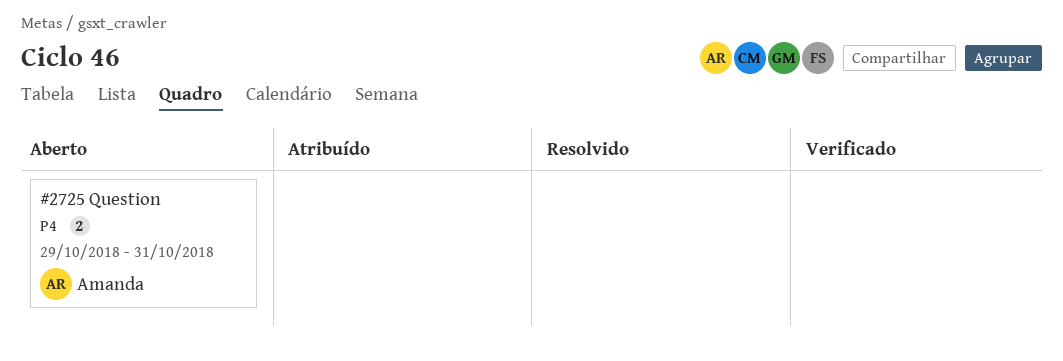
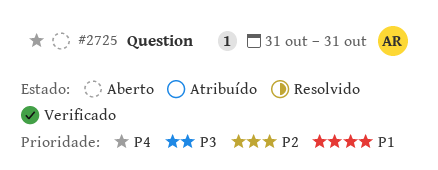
#2725, estimate: 2 -> 1
#2725, start: Oct 29 -> Oct 31

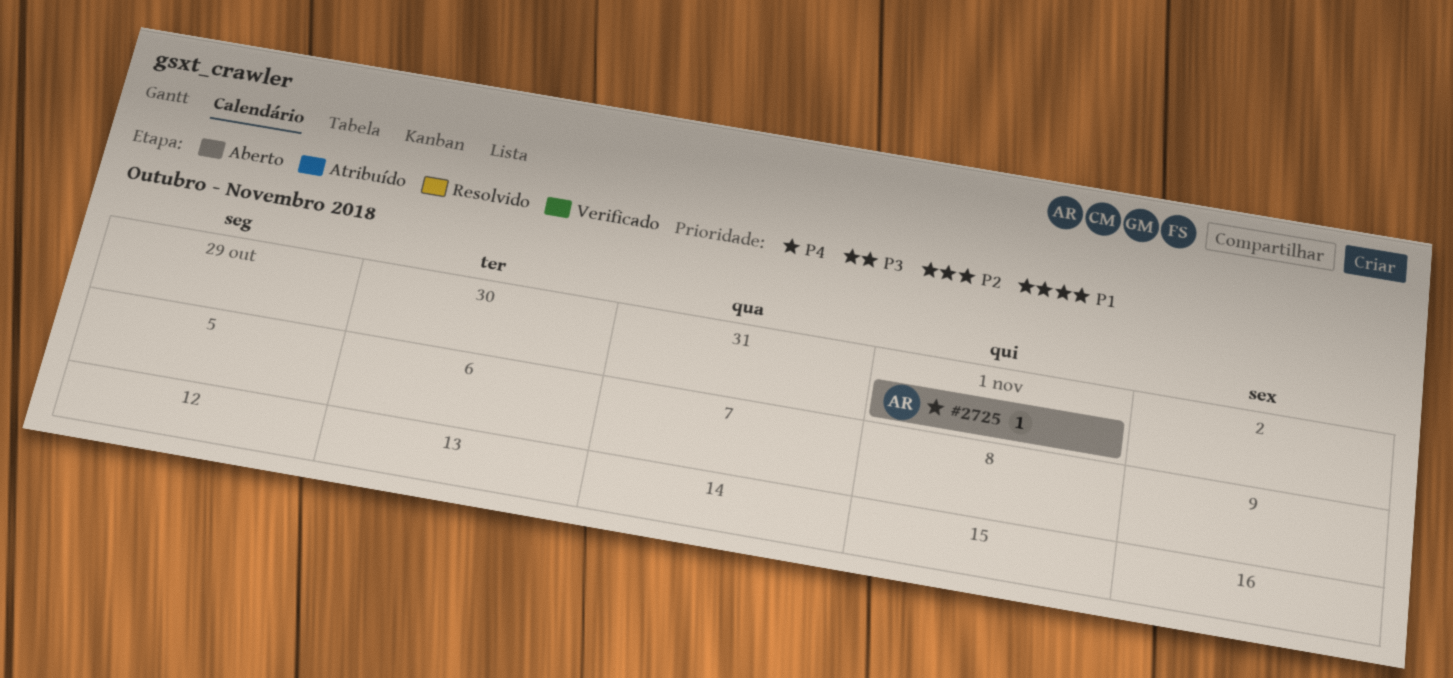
#2725, start: Oct 31 -> Nov 1
#2725, due: Oct 31 -> Nov 1

